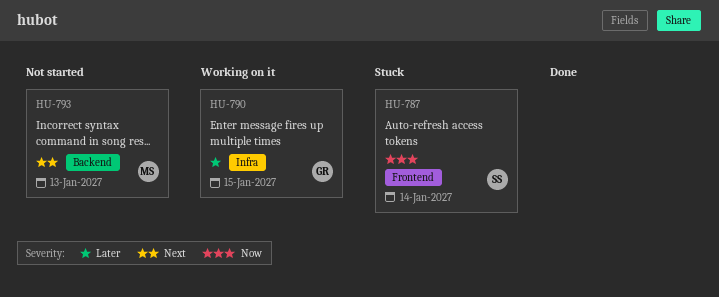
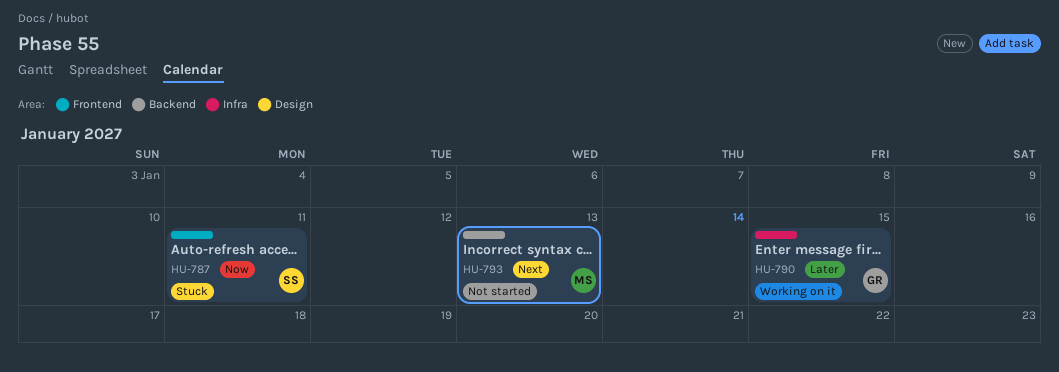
HU-787, due: Jan 14 -> Jan 11

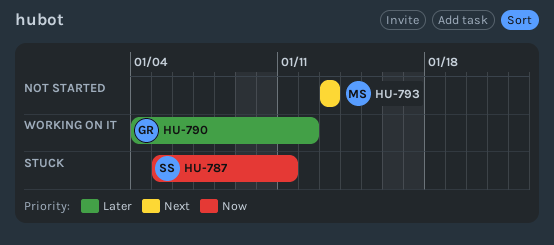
HU-790, due: Jan 15 -> Jan 12

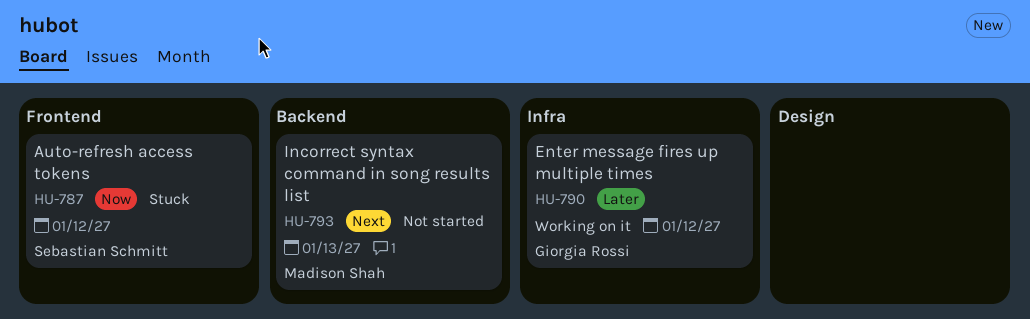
HU-787, due: Jan 11 -> Jan 12

